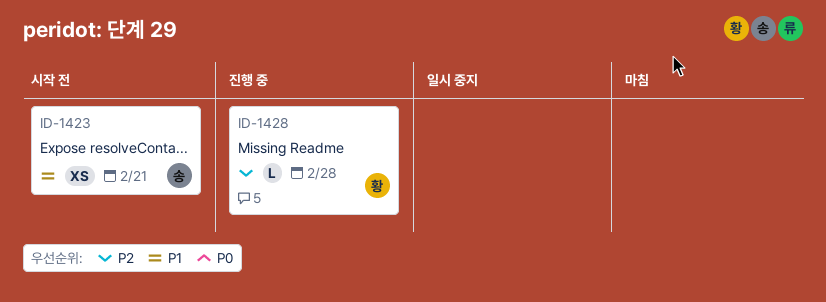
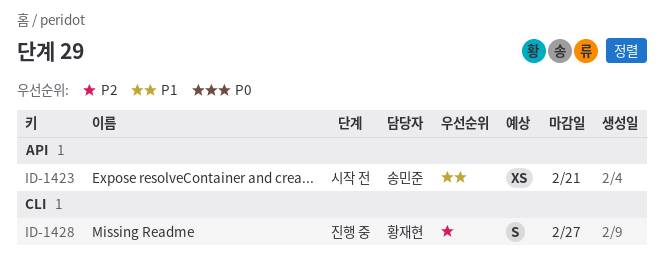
ID-1428, estimate: L -> S
ID-1428, due: Feb 28 -> Feb 27

